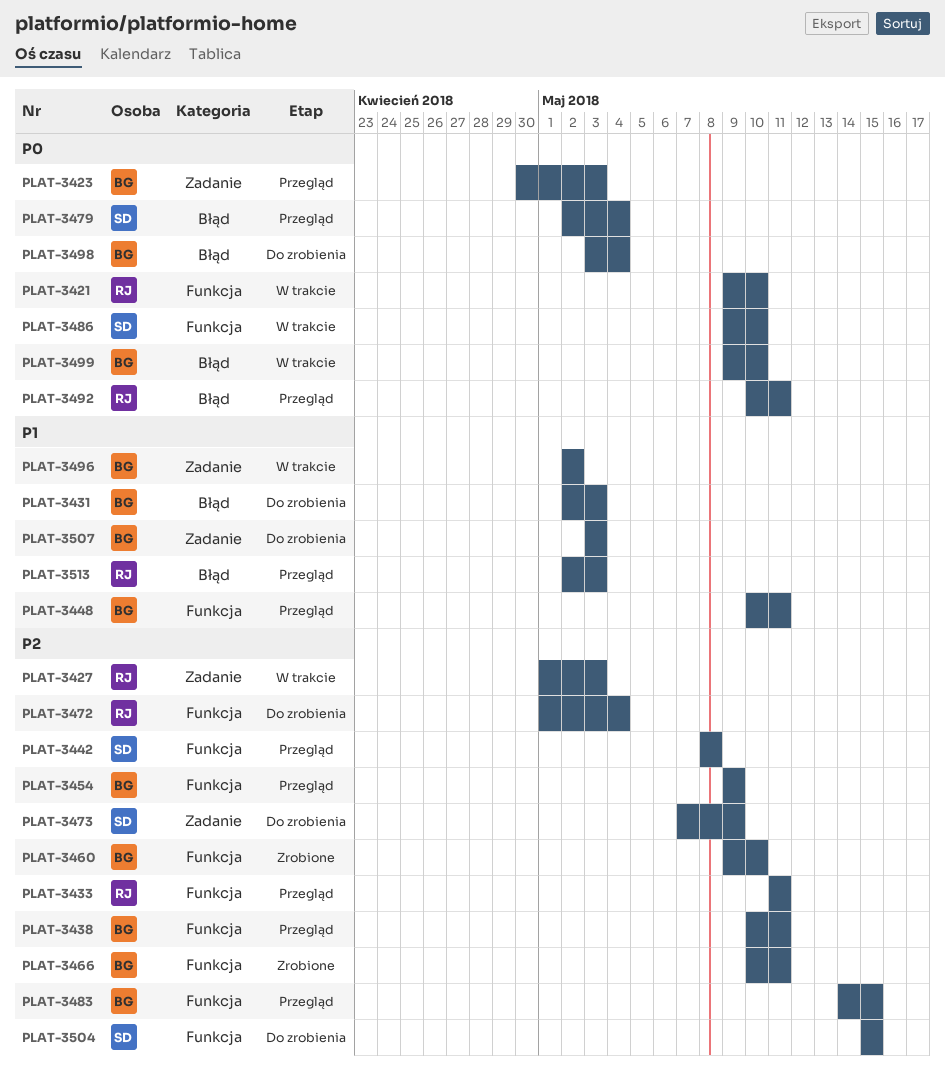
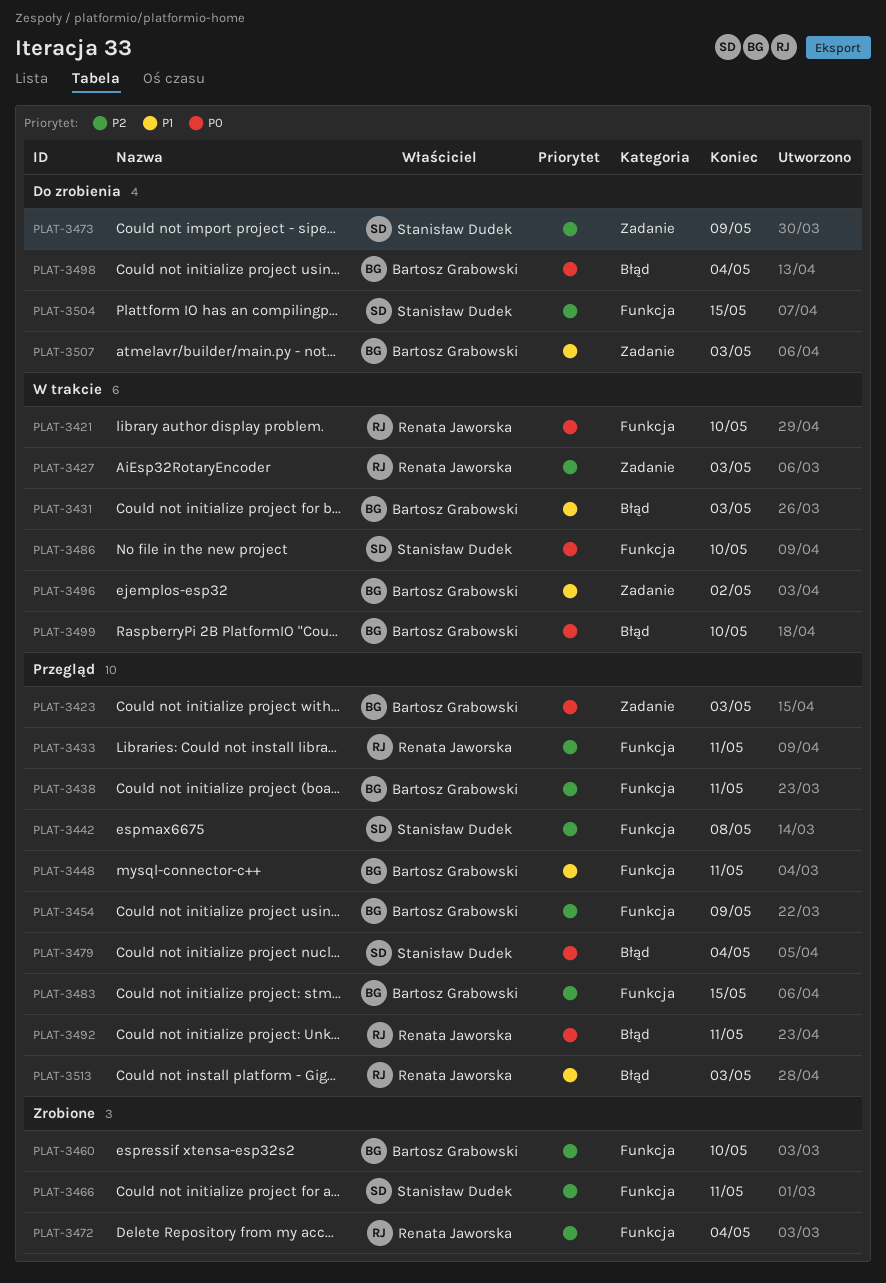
PLAT-3431, status: Do zrobienia -> W trakcie
PLAT-3466, owner: Bartosz Grabowski -> Stanisław Dudek
PLAT-3472, status: Do zrobienia -> Zrobione

